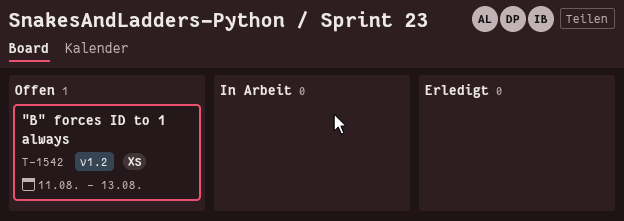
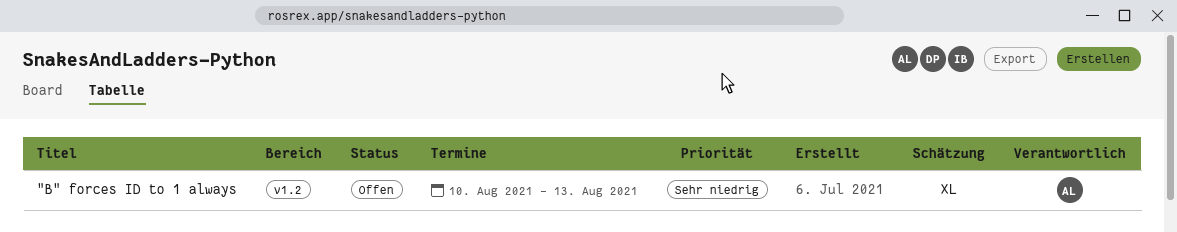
"B" forces ID to 1 always, estimate: XS -> XL
"B" forces ID to 1 always, start: Aug 11 -> Aug 10

